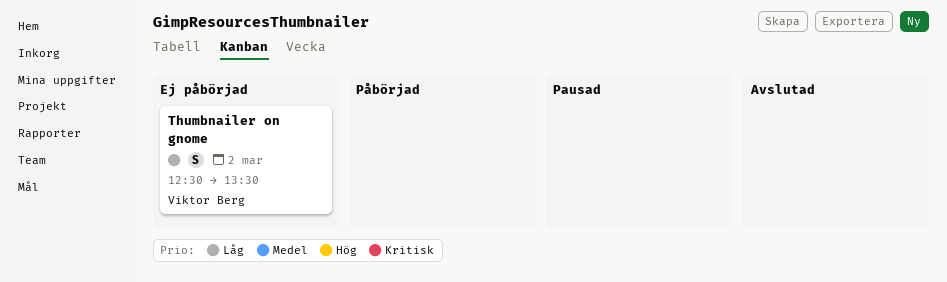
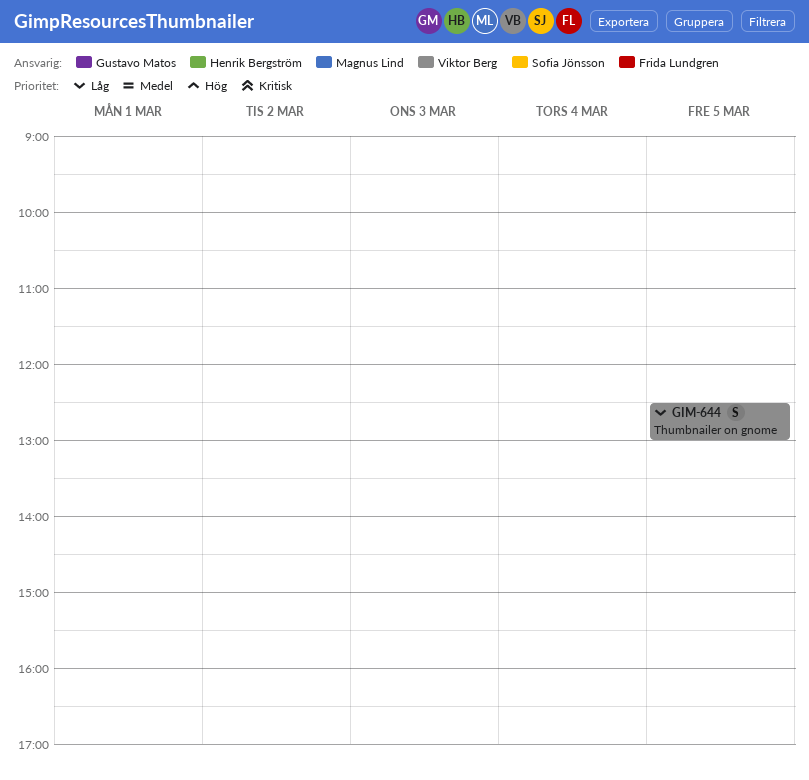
Thumbnailer on gnome, day: Mar 2 -> Mar 5
Thumbnailer on gnome, ends: 13:30 -> 13:00

